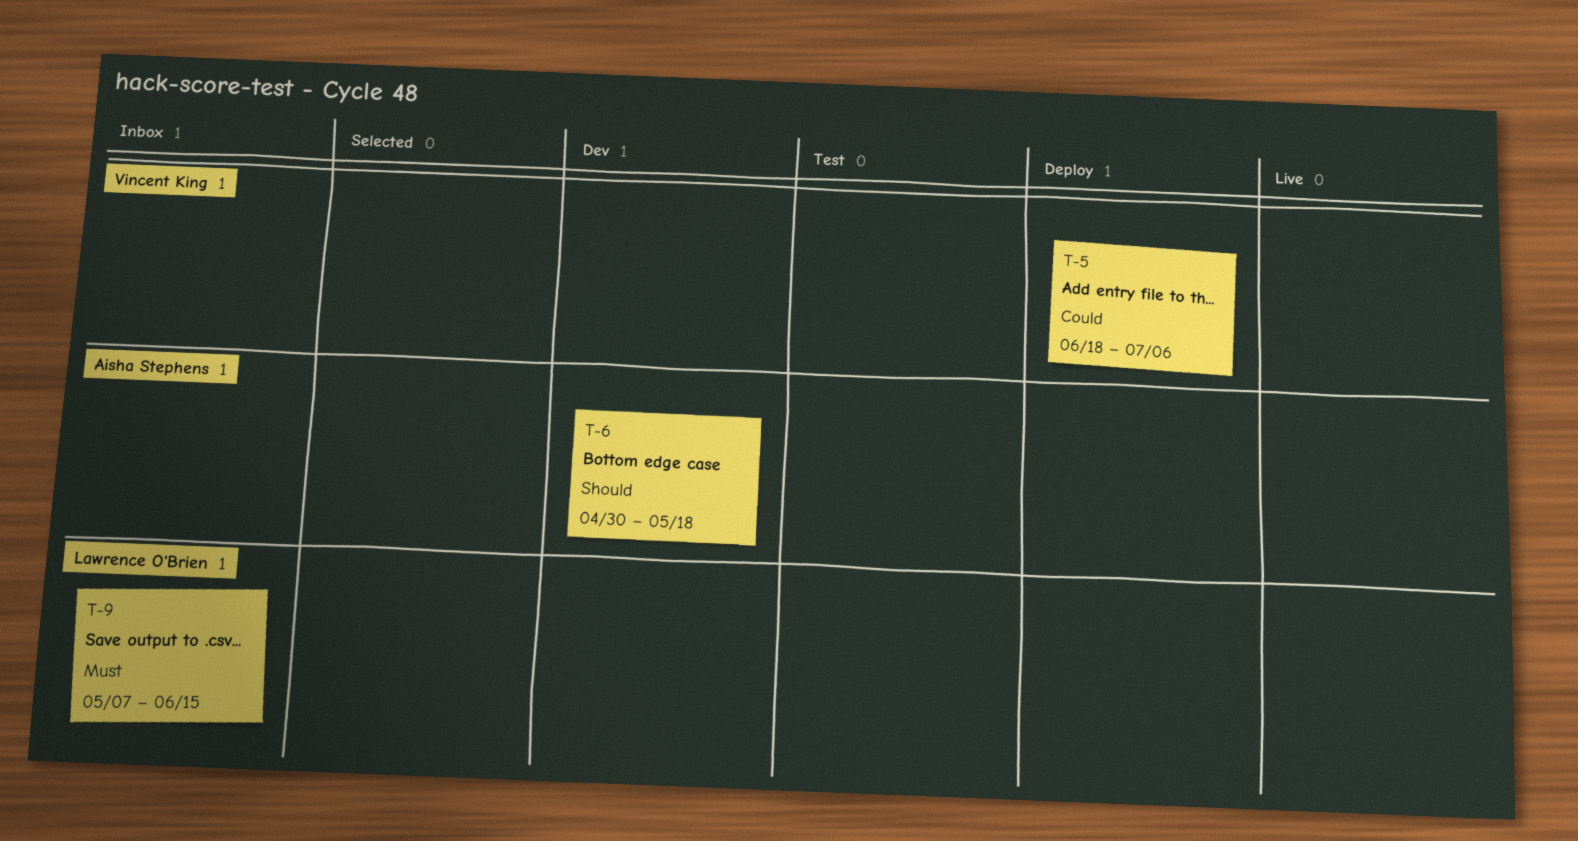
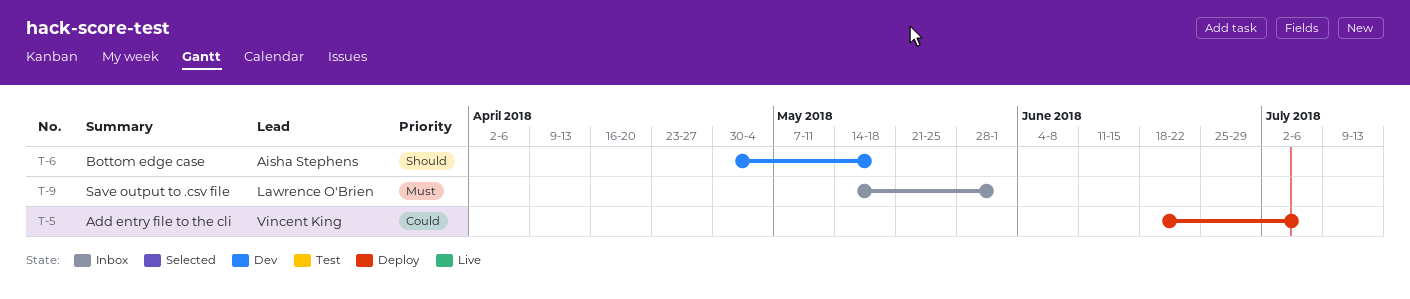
T-9, start: May 7 -> May 14
T-9, due: Jun 15 -> Jun 1

